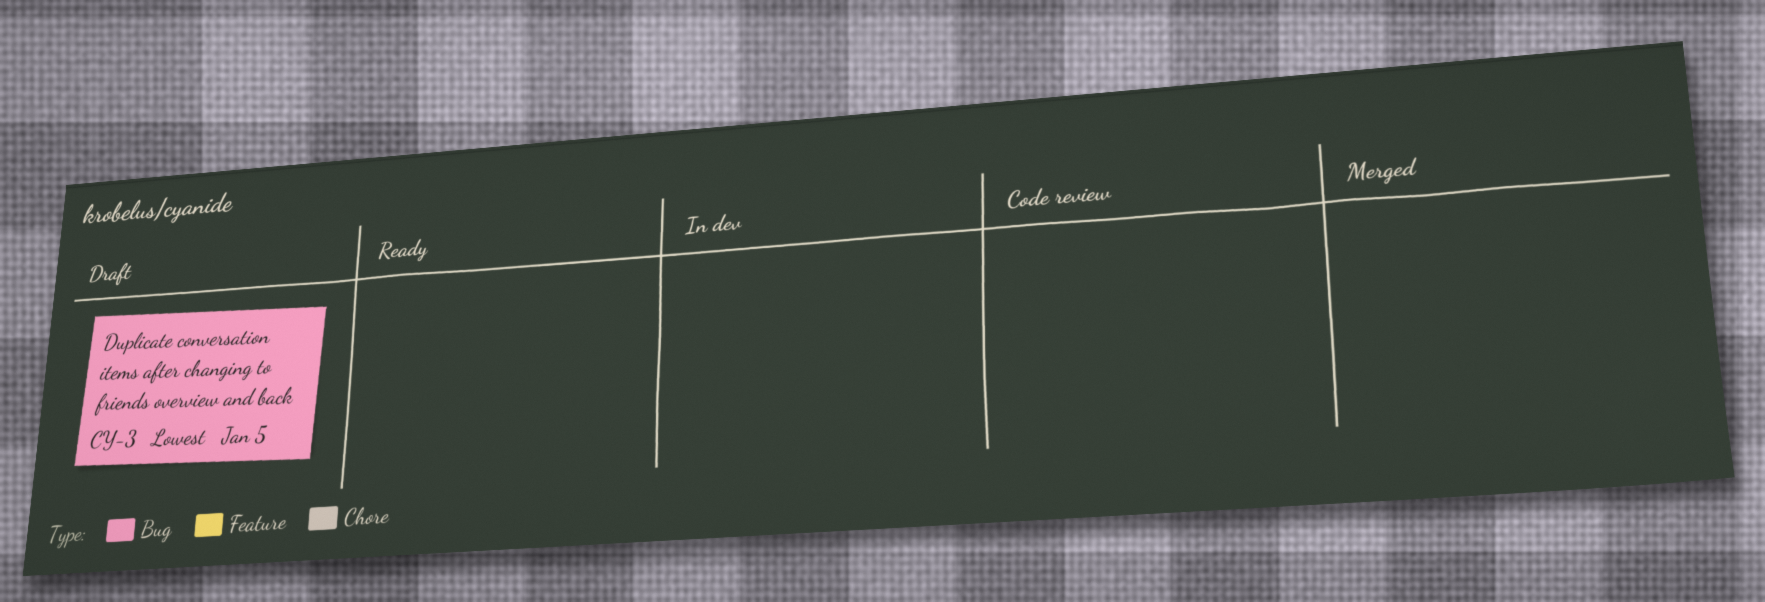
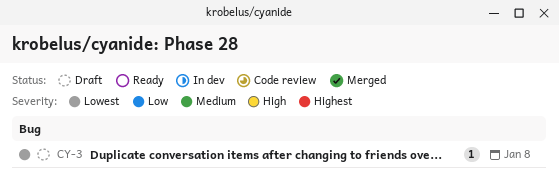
CY-3, due: Jan 5 -> Jan 8

